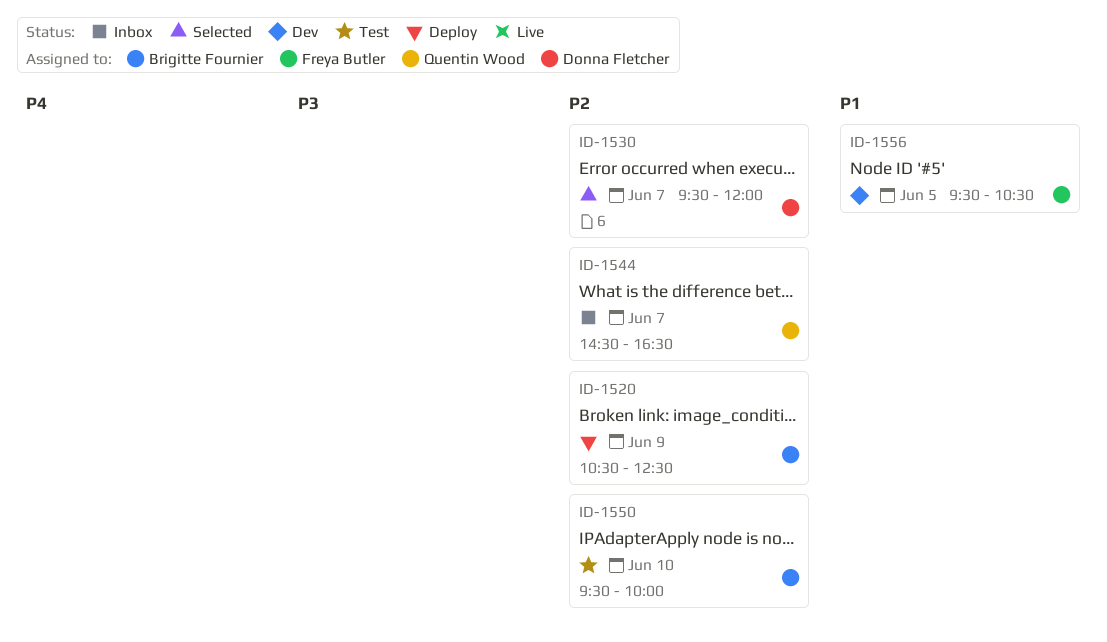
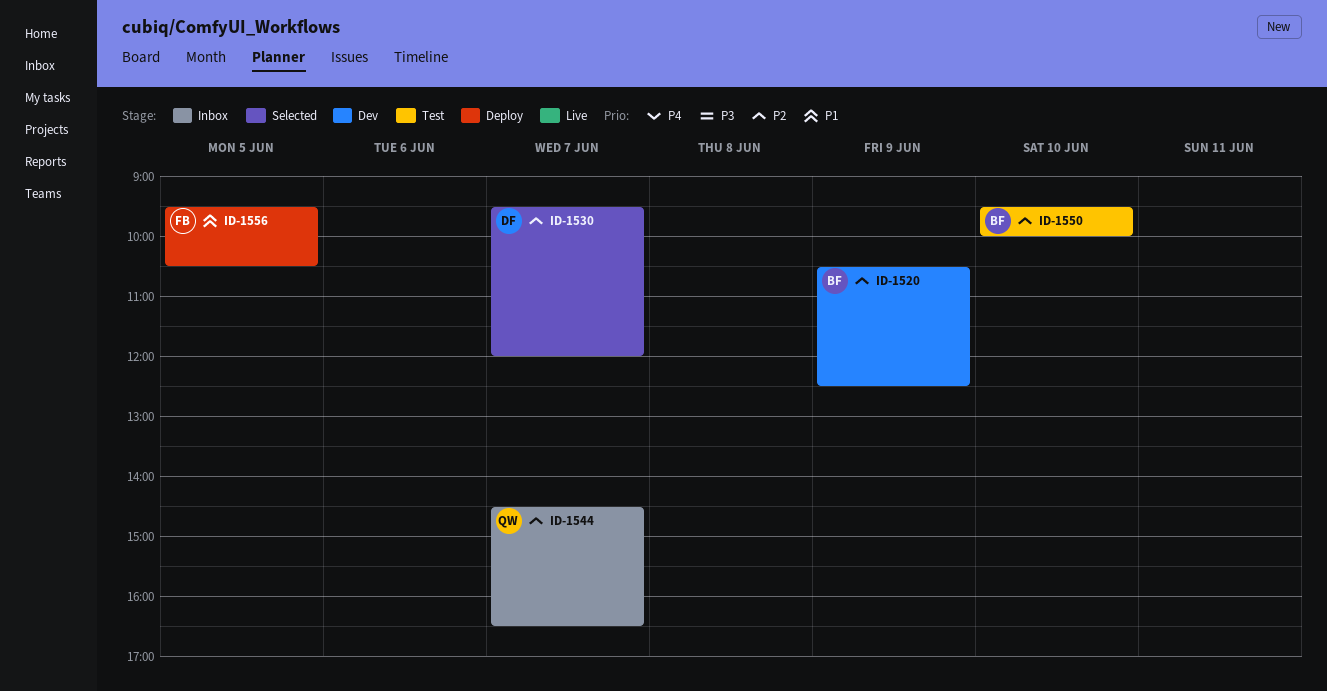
ID-1520, status: Deploy -> Dev
ID-1556, status: Dev -> Deploy

